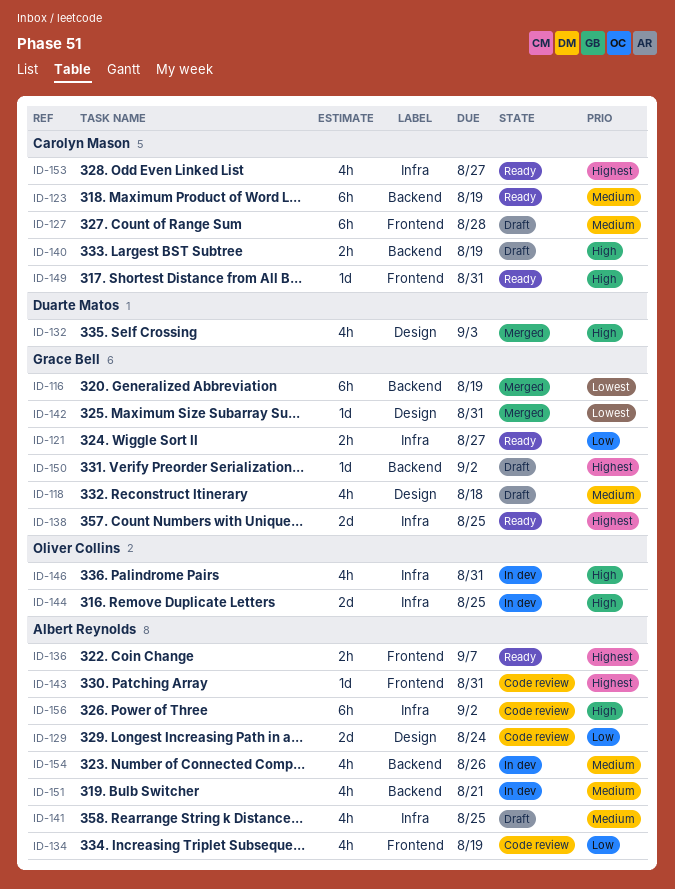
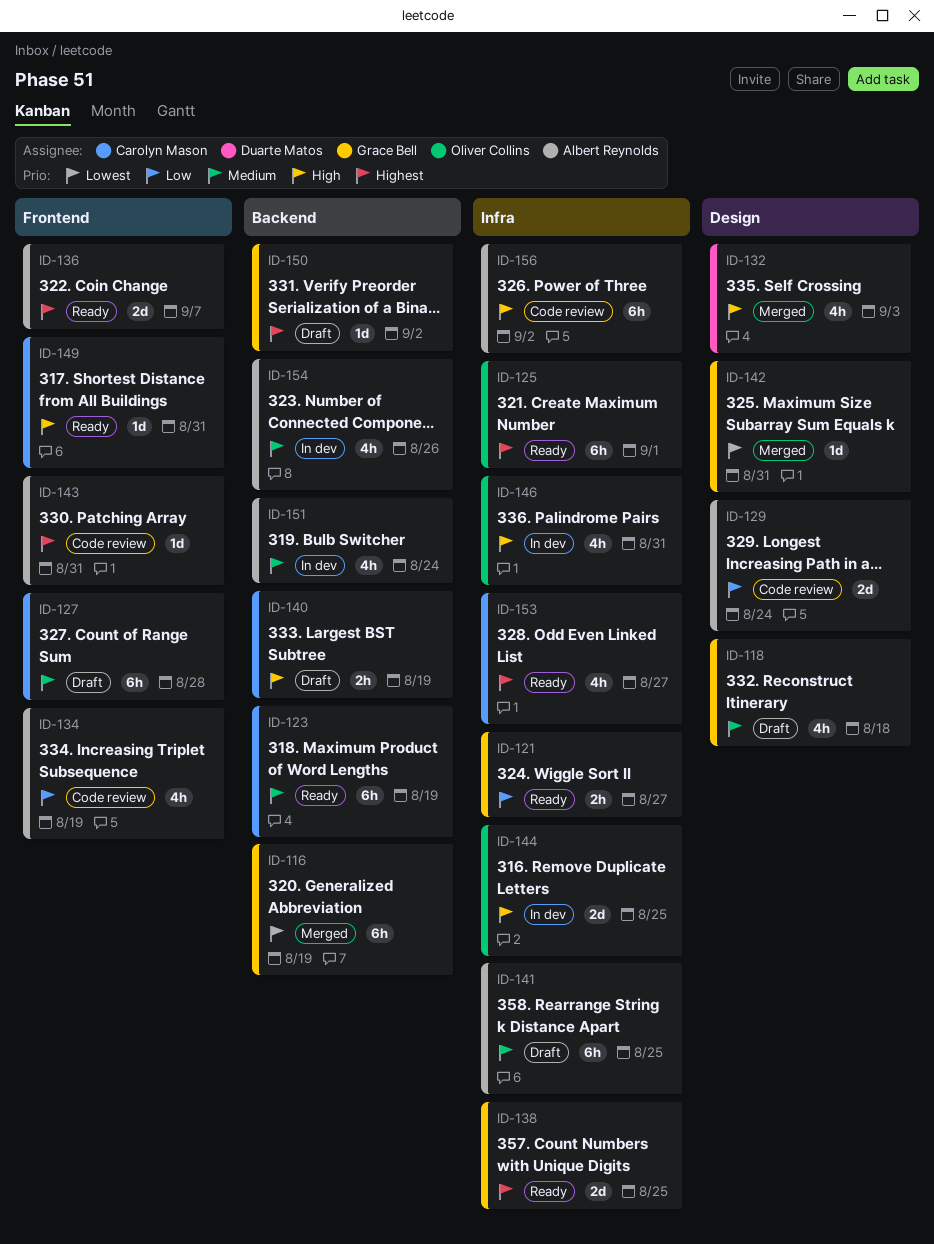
ID-125: none -> present
ID-136, estimate: 2h -> 2d
ID-141, estimate: 4h -> 6h
ID-151, due: Aug 21 -> Aug 24

